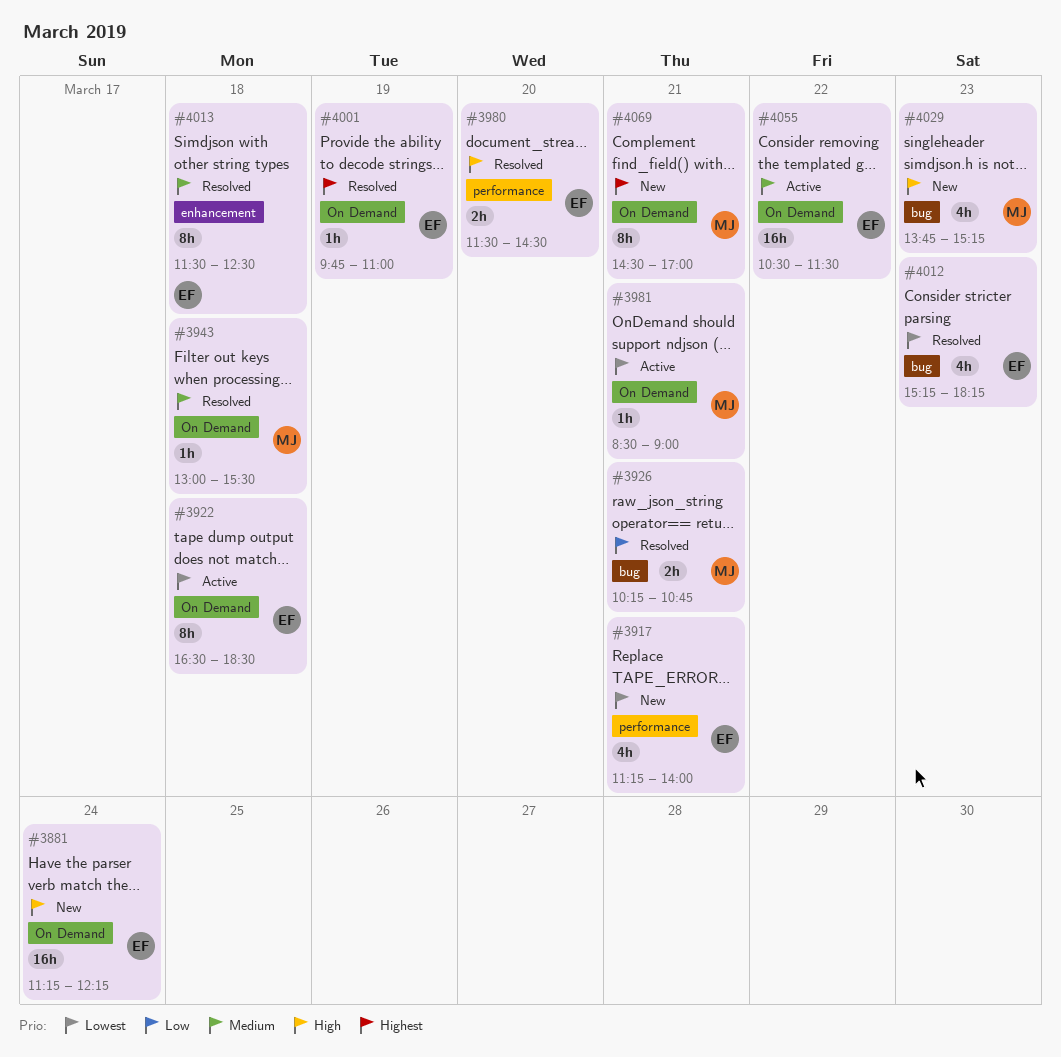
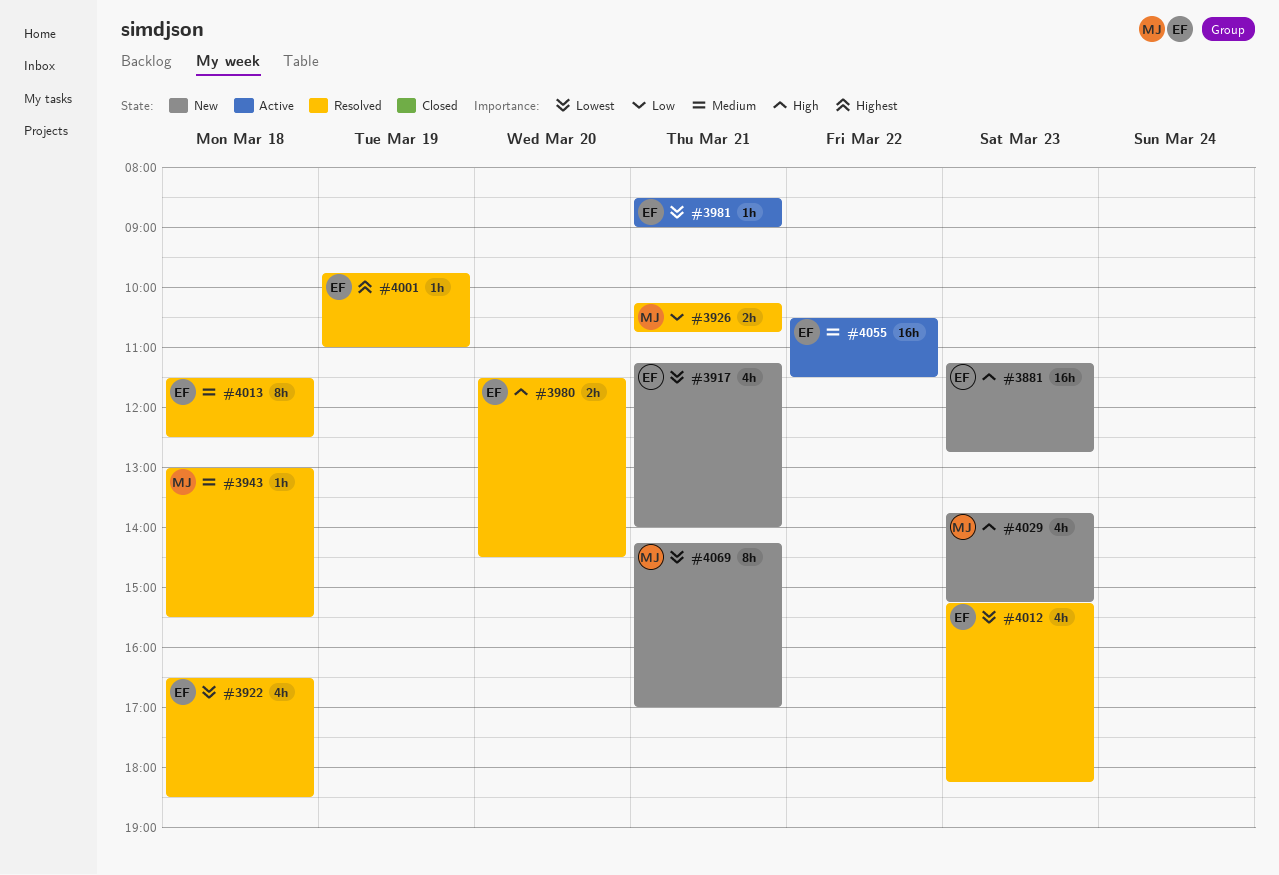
#3881, day: Mar 24 -> Mar 23
#3881, ends: 12:15 -> 12:45
#3922, status: Active -> Resolved
#3922, estimate: 8h -> 4h
#3981, owner: MJ -> EF
#4069, priority: Highest -> Lowest
#4069, begins: 14:30 -> 14:15

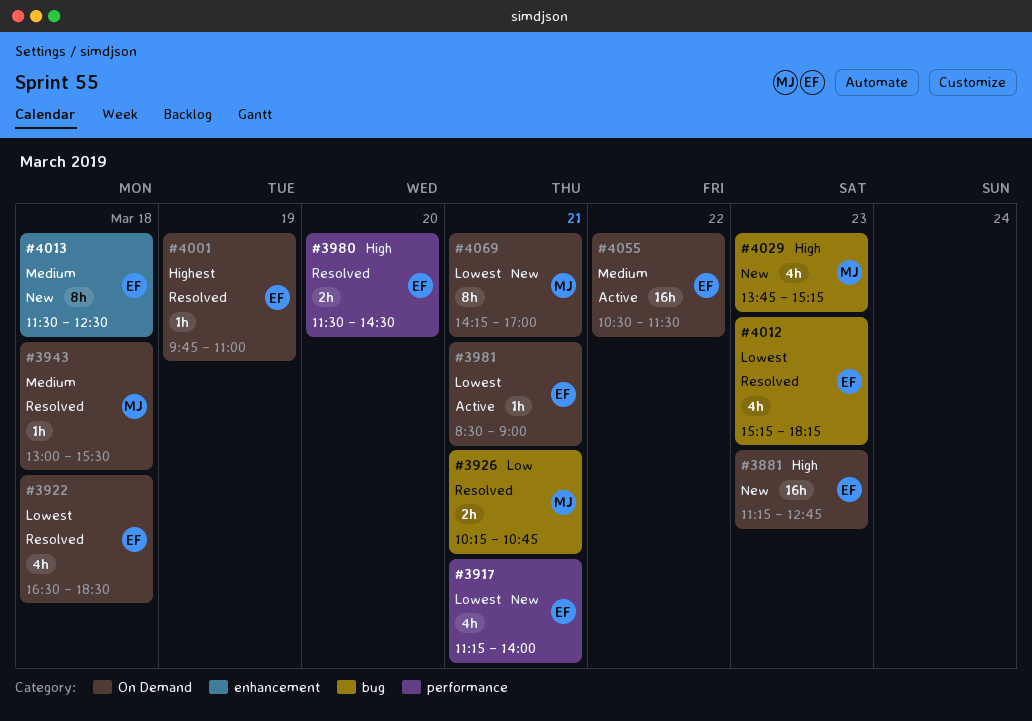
#4013, status: Resolved -> New

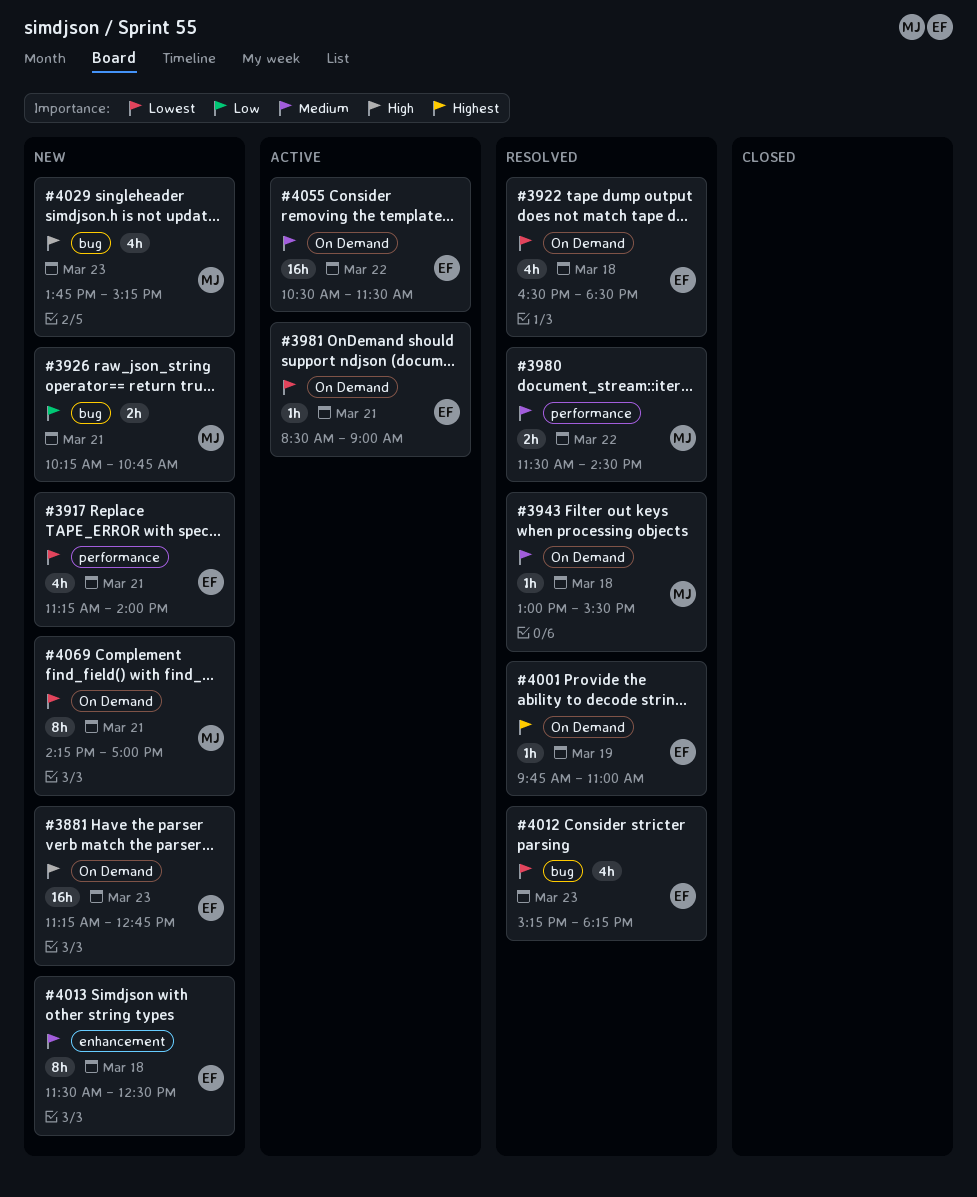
#3926, status: Resolved -> New
#3980, owner: EF -> MJ
#3980, priority: High -> Medium
#3980, day: Mar 20 -> Mar 22

